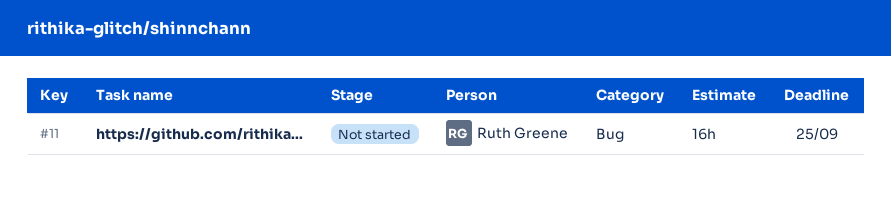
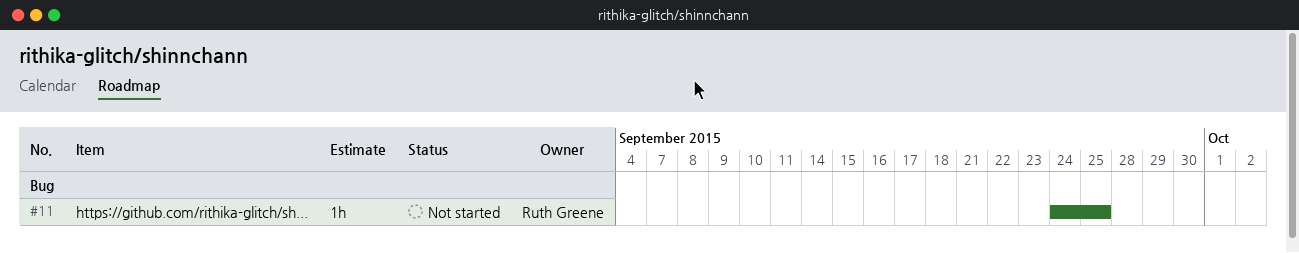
#11, estimate: 16h -> 1h

